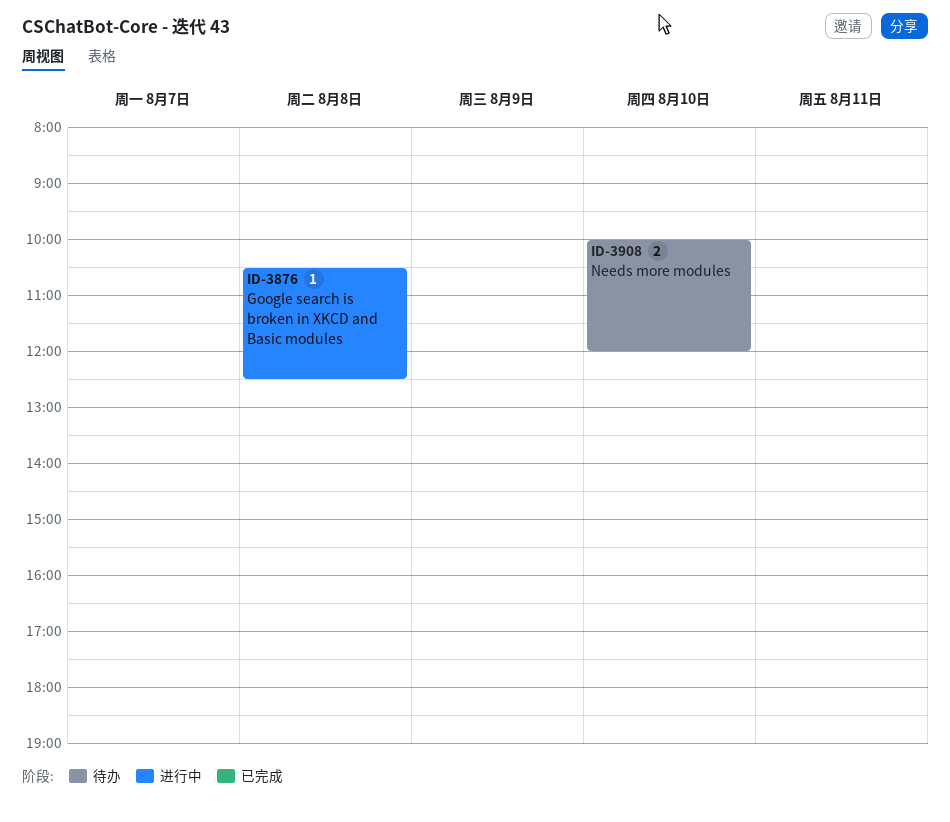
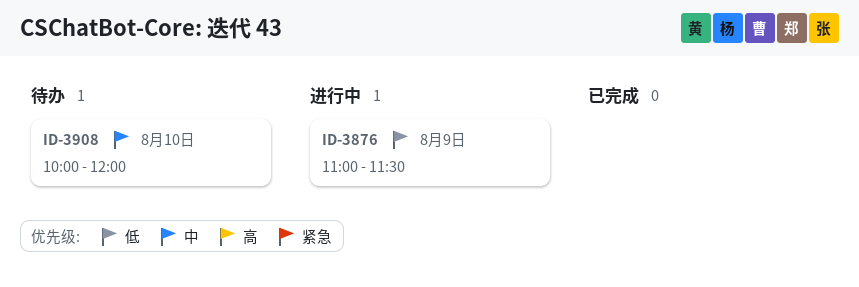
ID-3876, day: Aug 8 -> Aug 9
ID-3876, begins: 10:30 -> 11:00
ID-3876, ends: 12:30 -> 11:30

